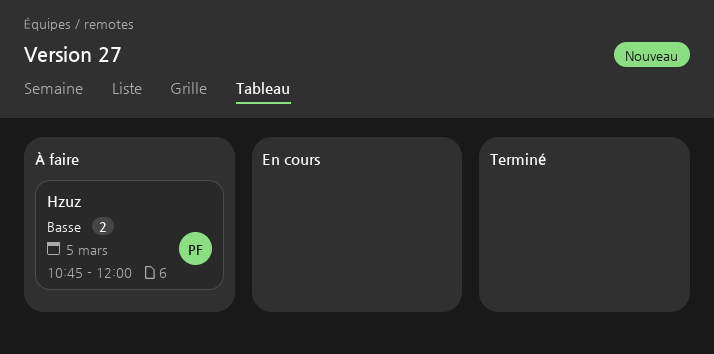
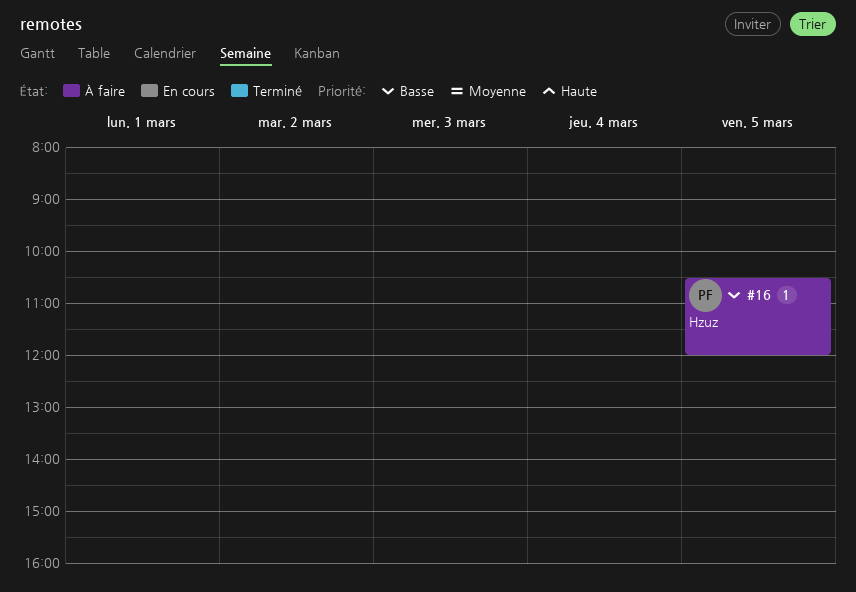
Hzuz, estimate: 2 -> 1
Hzuz, begins: 10:45 -> 10:30

